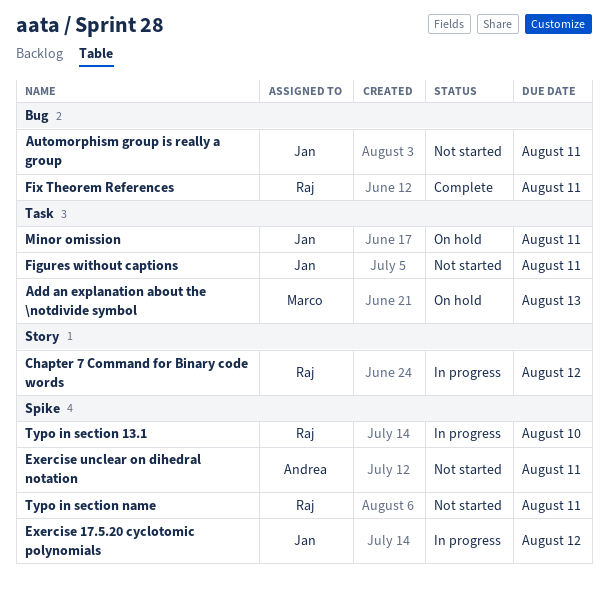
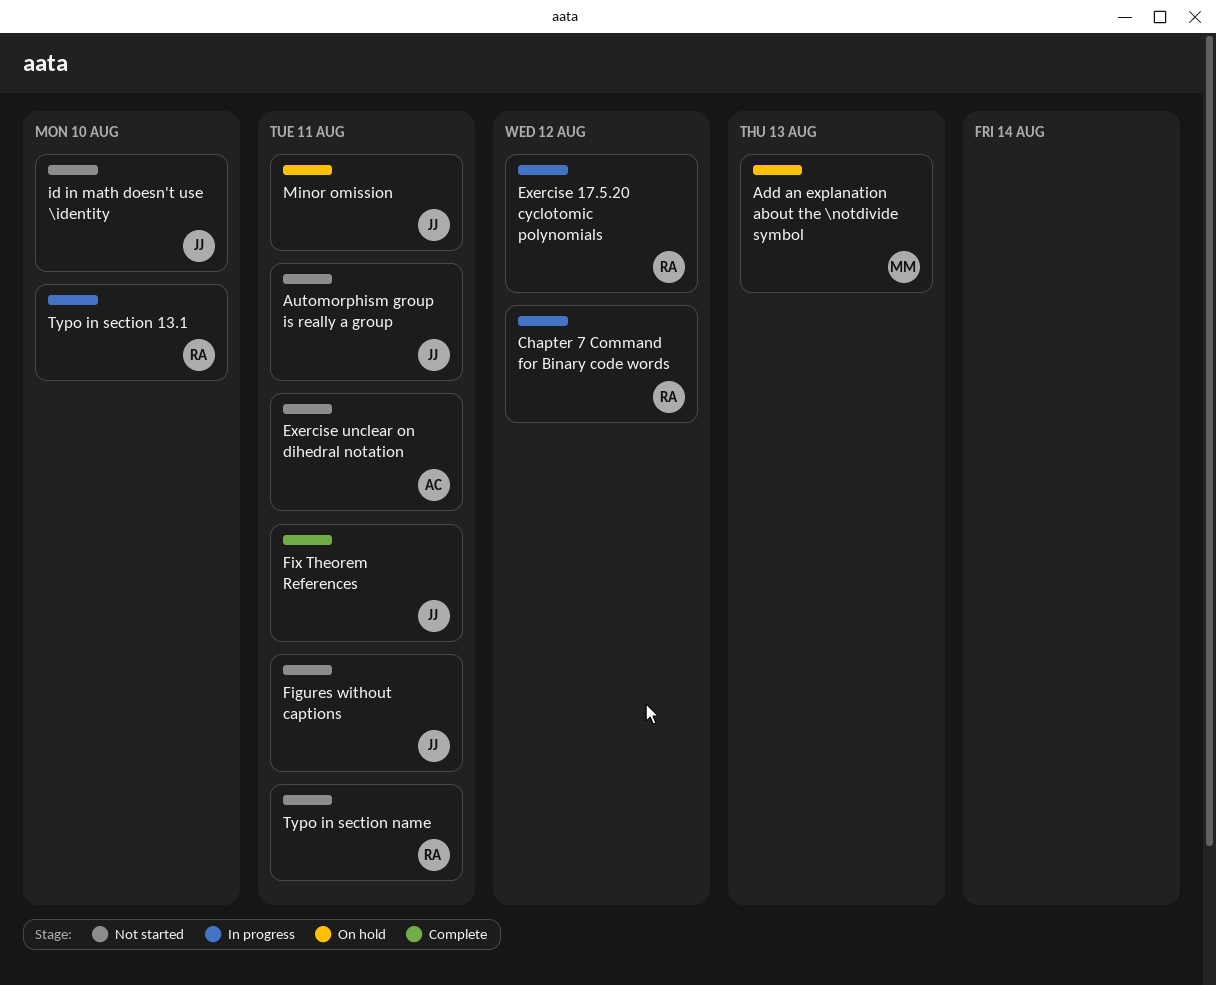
Exercise 17.5.20 cyclotomic polynomials, owner: Jan -> Raj
Fix Theorem References, owner: Raj -> Jan
id in math doesn't use \identity: none -> present

